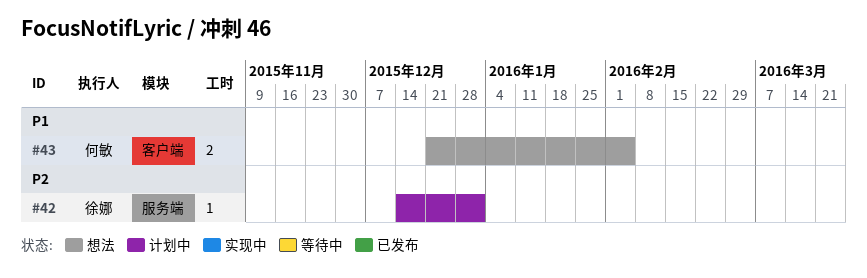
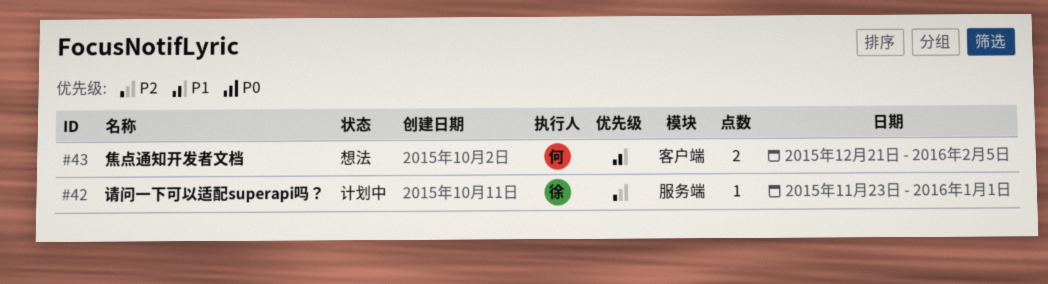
#42, start: Dec 14 -> Nov 23

